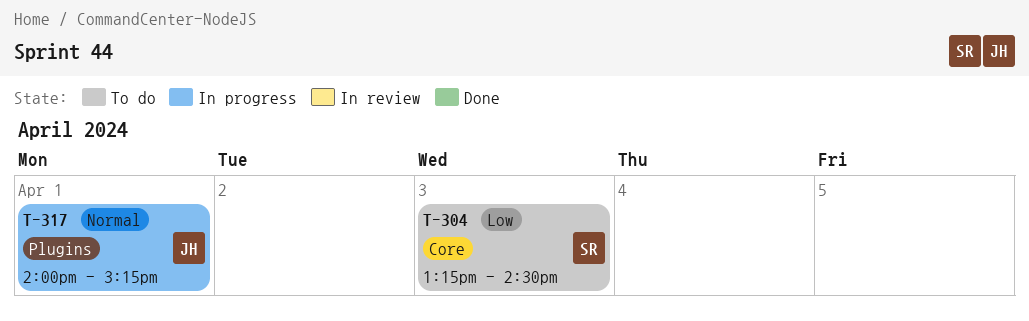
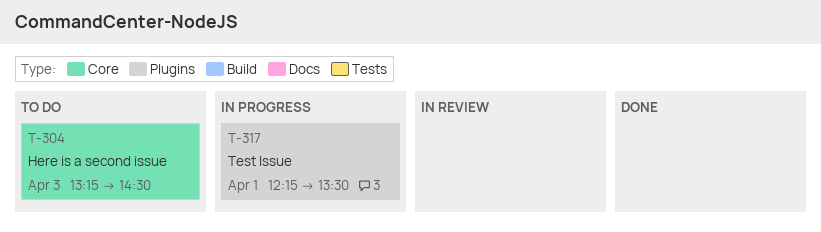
T-317, begins: 14:00 -> 12:15
T-317, ends: 15:15 -> 13:30

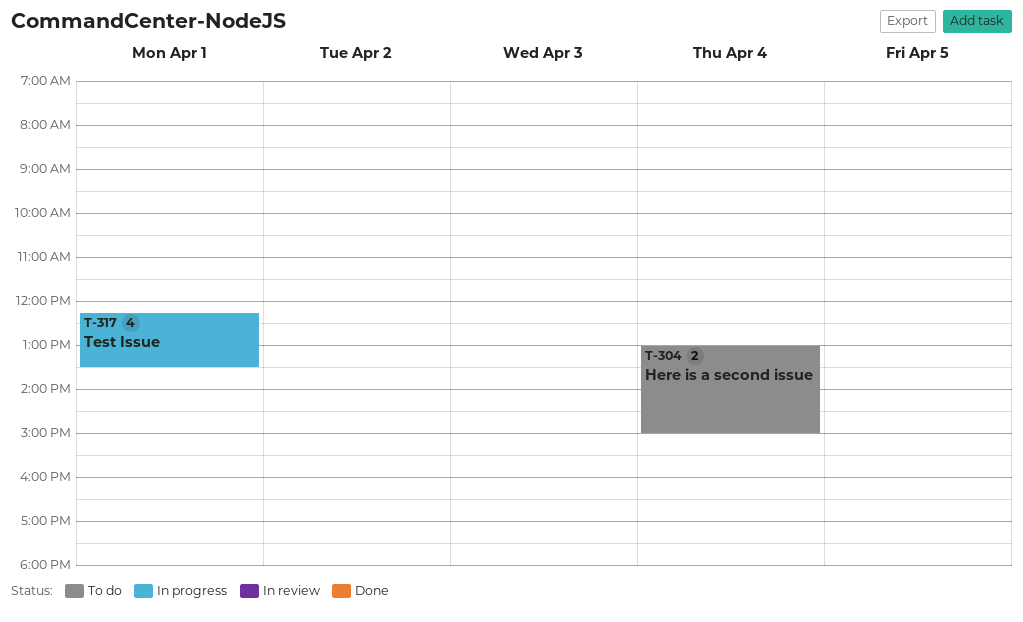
T-304, day: Apr 3 -> Apr 4
T-304, begins: 13:15 -> 13:00
T-304, ends: 14:30 -> 15:00

